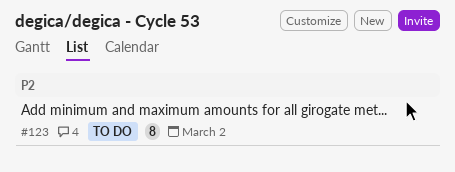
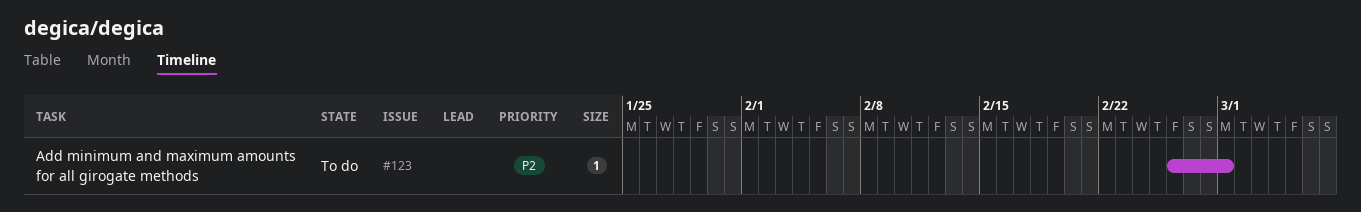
#123, estimate: 8 -> 1
#123, due: Mar 2 -> Mar 1

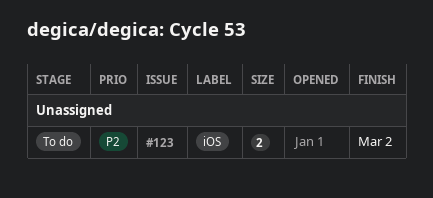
#123, estimate: 1 -> 2
#123, due: Mar 1 -> Mar 2

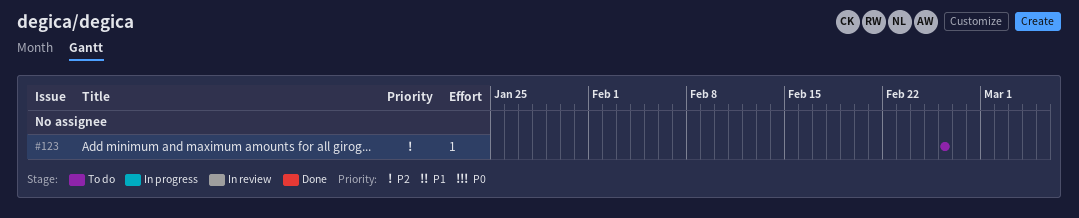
#123, estimate: 2 -> 1
#123, due: Mar 2 -> Feb 26

